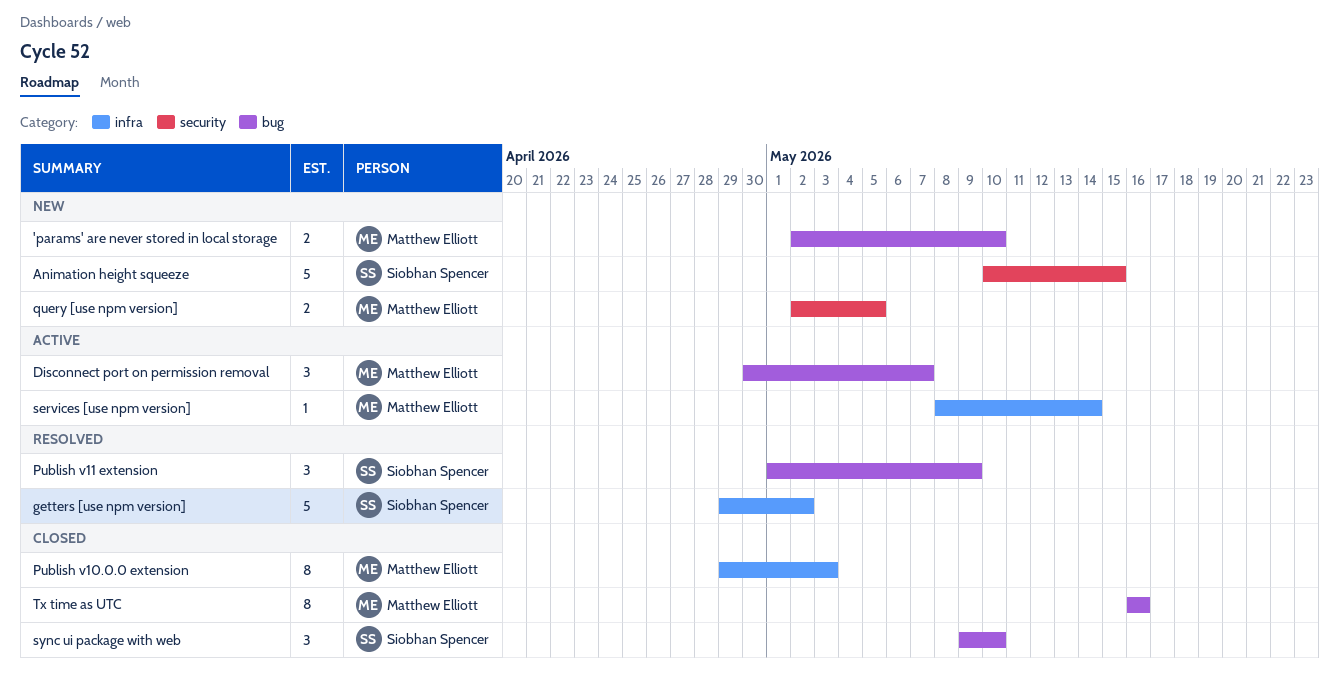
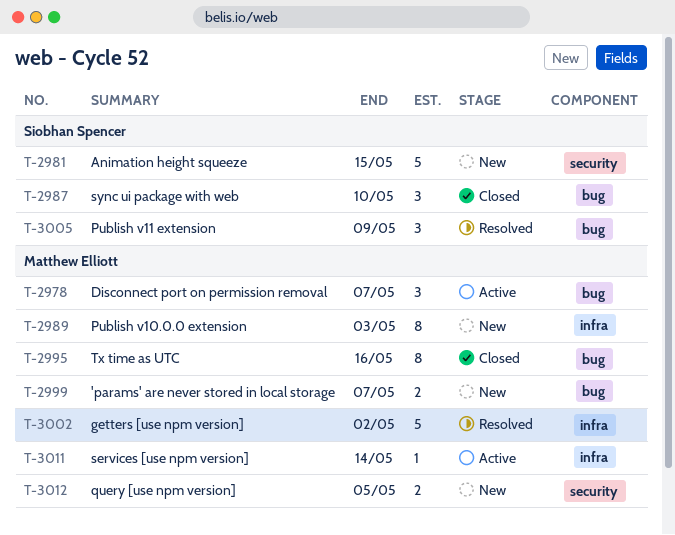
'params' are never stored in local storage, due: May 10 -> May 7
getters [use npm version], owner: Siobhan Spencer -> Matthew Elliott
Publish v10.0.0 extension, status: Closed -> New

